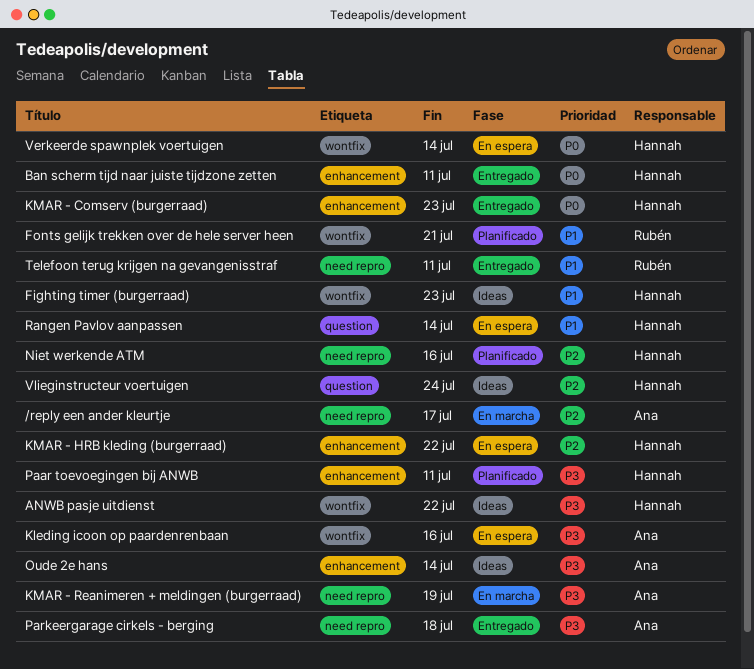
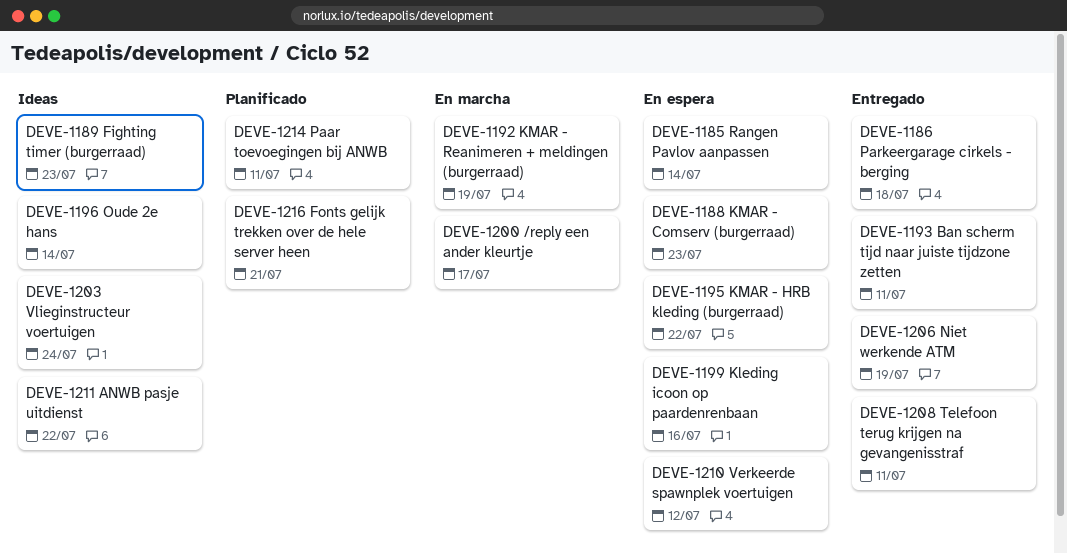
KMAR - Comserv (burgerraad), status: Entregado -> En espera
Niet werkende ATM, status: Planificado -> Entregado
Niet werkende ATM, due: Jul 16 -> Jul 19
Verkeerde spawnplek voertuigen, due: Jul 14 -> Jul 12

